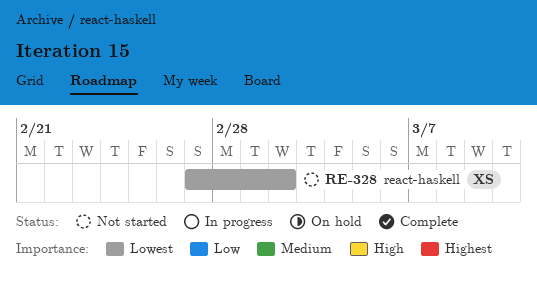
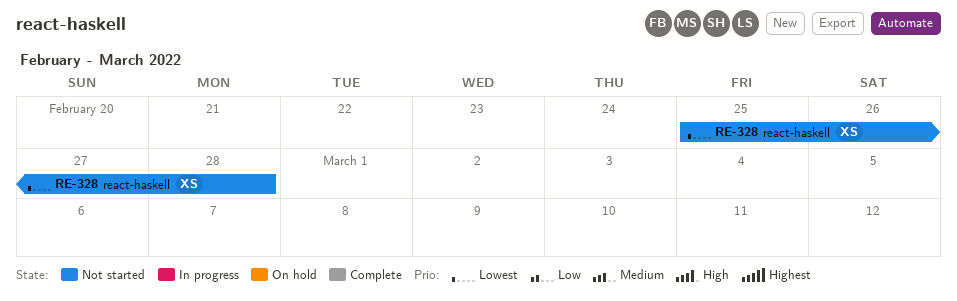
RE-328, start: Feb 27 -> Feb 25
RE-328, due: Mar 2 -> Feb 28

